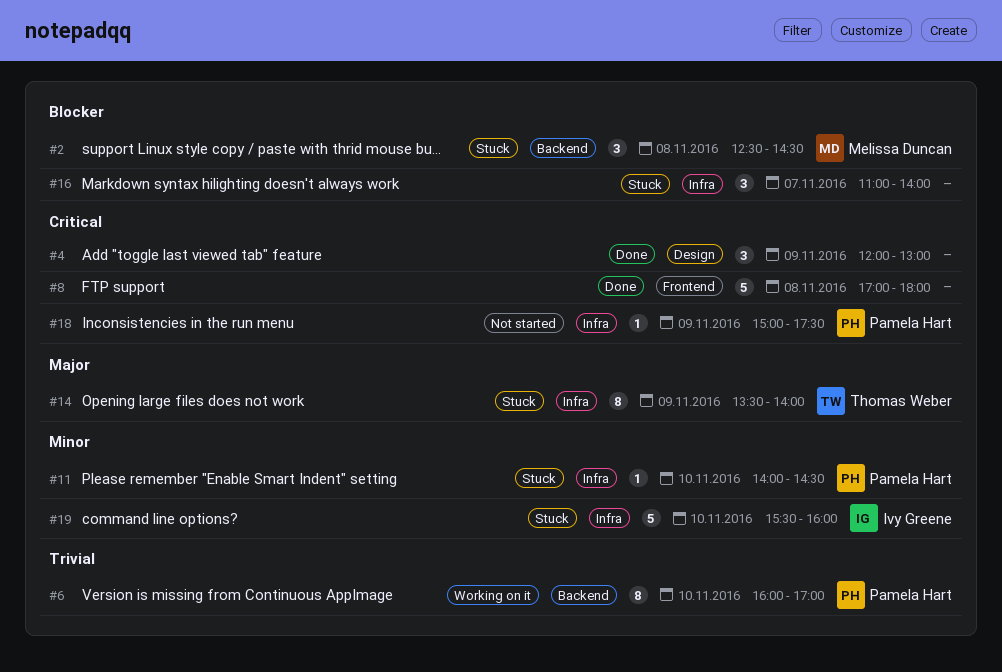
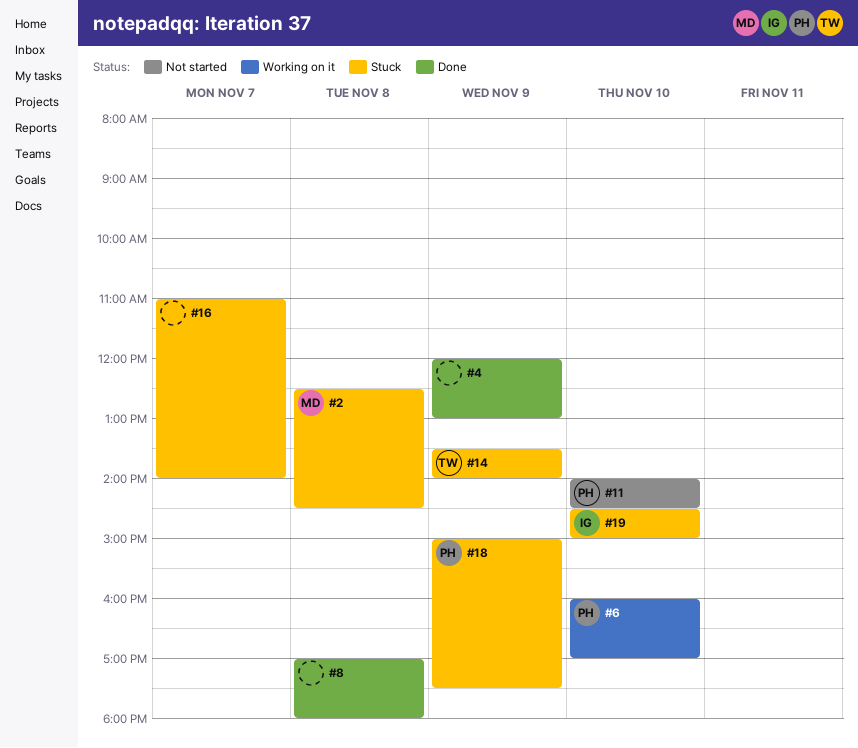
#11, status: Stuck -> Not started
#18, status: Not started -> Stuck
#19, begins: 15:30 -> 14:30
#19, ends: 16:00 -> 15:00

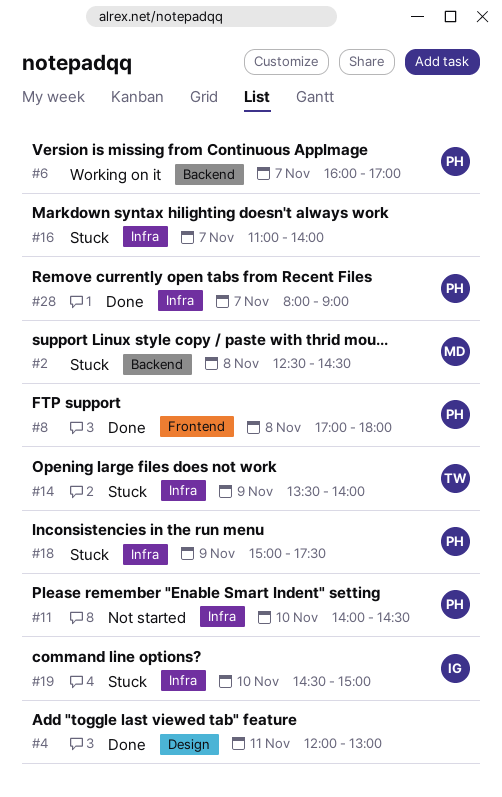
#4, day: Nov 9 -> Nov 11
#6, day: Nov 10 -> Nov 7
#8, owner: none -> PH
#28: none -> present

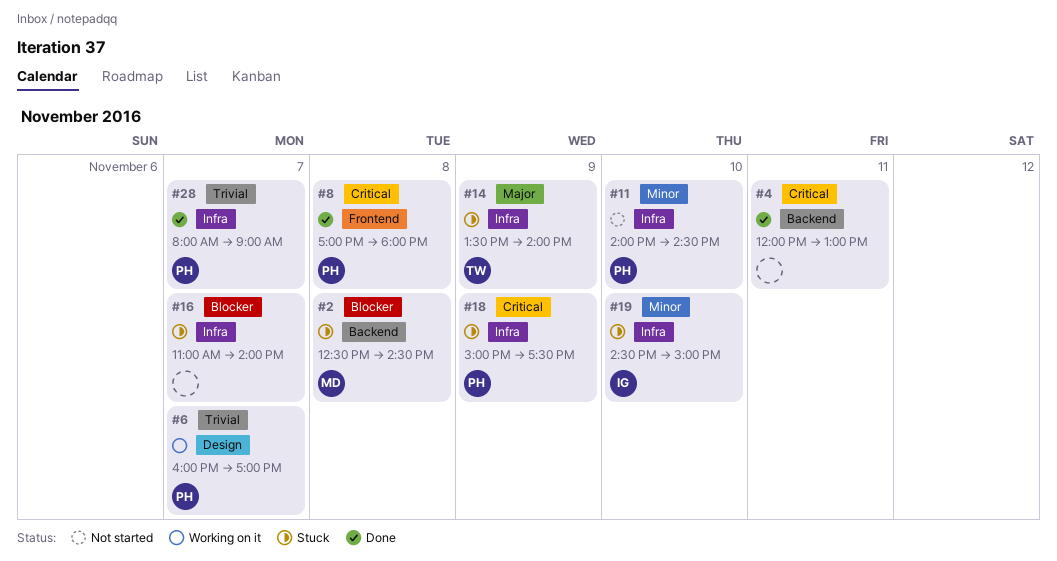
#4, label: Design -> Backend
#6, label: Backend -> Design

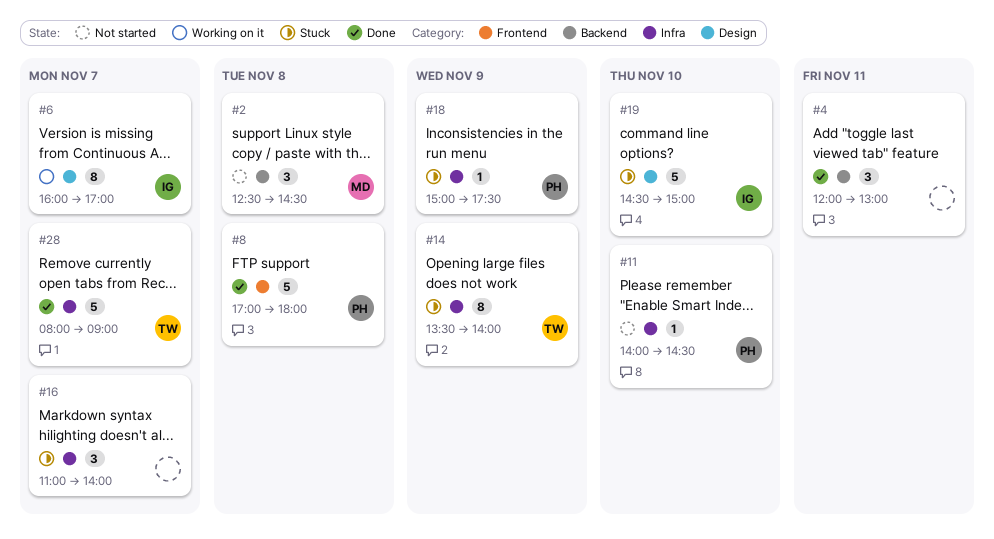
#2, status: Stuck -> Not started
#6, owner: PH -> IG
#19, label: Infra -> Design
#28, owner: PH -> TW

